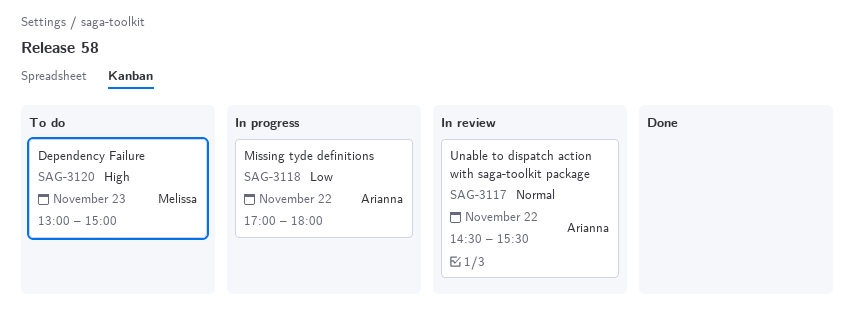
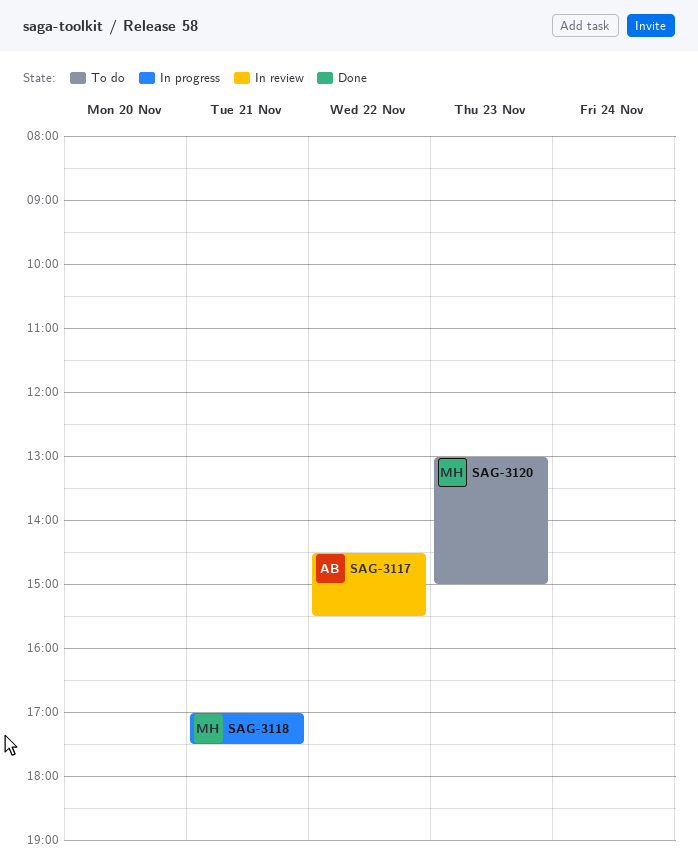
SAG-3118, owner: Arianna -> Melissa
SAG-3118, day: Nov 22 -> Nov 21
SAG-3118, ends: 18:00 -> 17:30

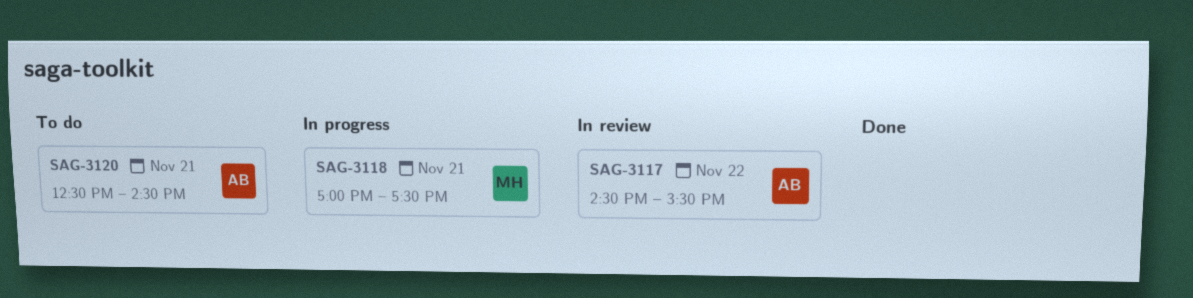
SAG-3120, owner: MH -> AB
SAG-3120, day: Nov 23 -> Nov 21
SAG-3120, begins: 13:00 -> 12:30
SAG-3120, ends: 15:00 -> 14:30

